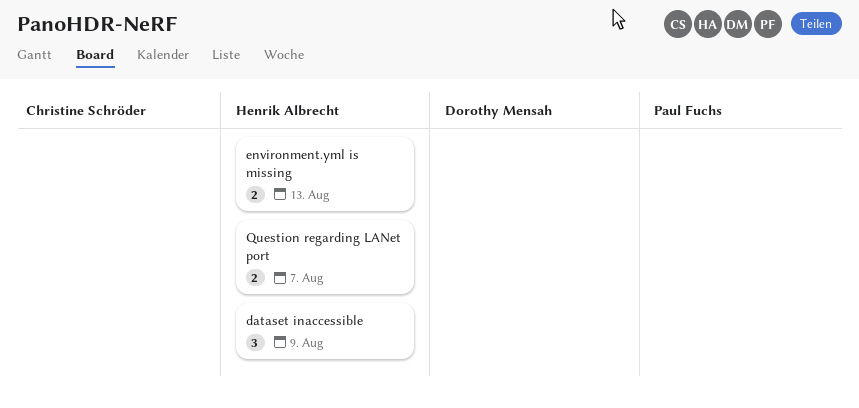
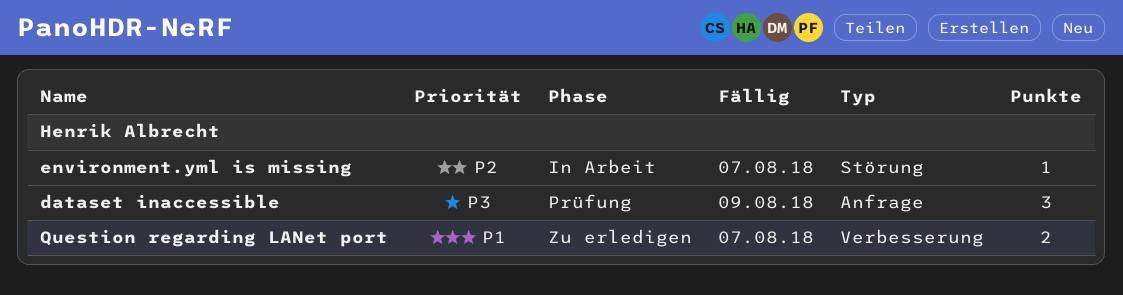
environment.yml is missing, estimate: 2 -> 1
environment.yml is missing, due: Aug 13 -> Aug 7

